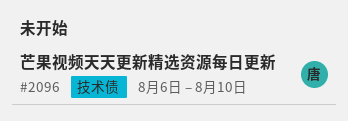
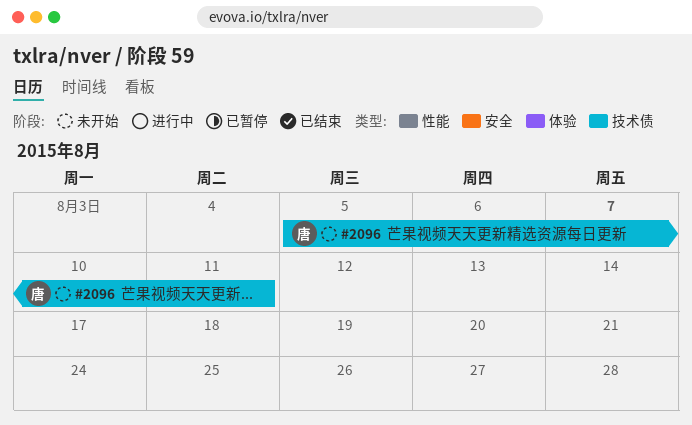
#2096, start: Aug 6 -> Aug 5
#2096, due: Aug 10 -> Aug 11

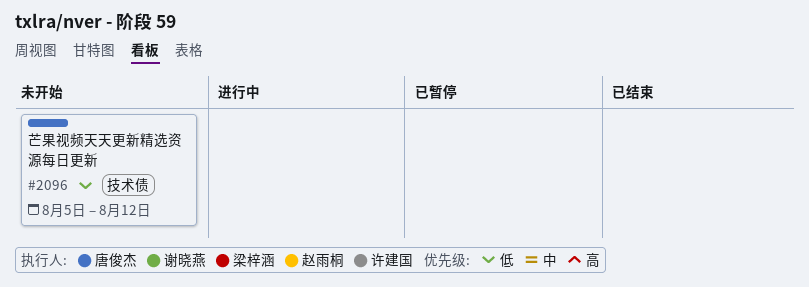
#2096, due: Aug 11 -> Aug 12

